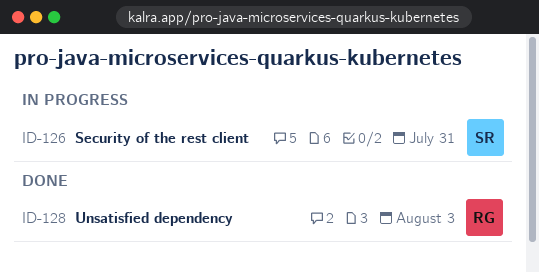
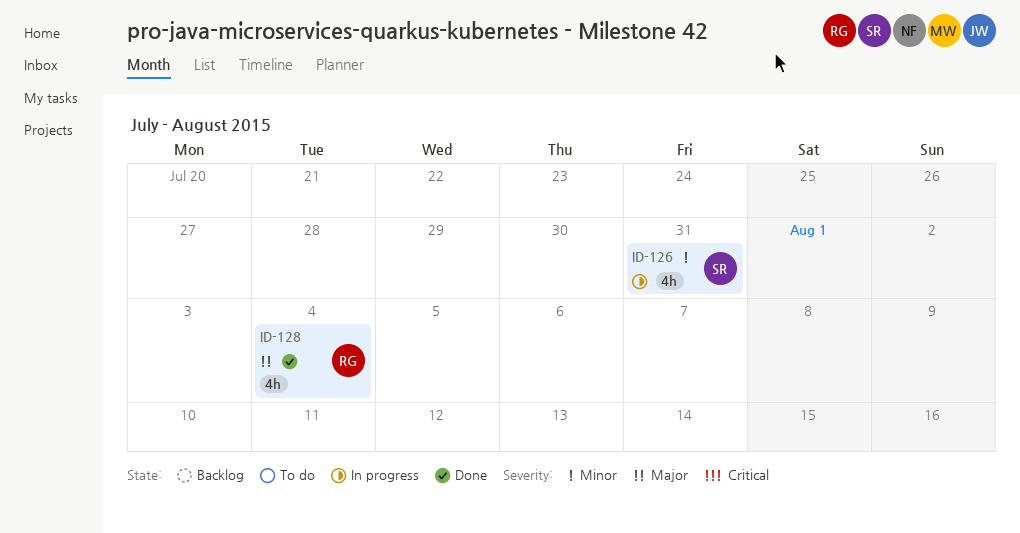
ID-128, due: Aug 3 -> Aug 4

